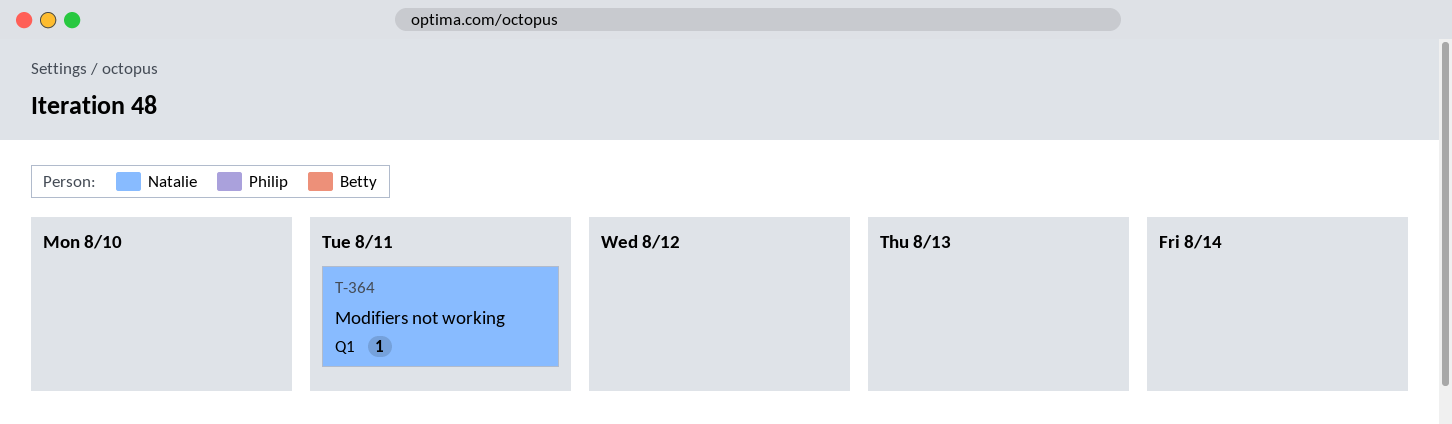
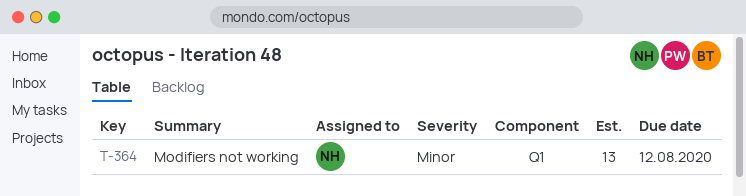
T-364, estimate: 1 -> 13
T-364, due: Aug 11 -> Aug 12

